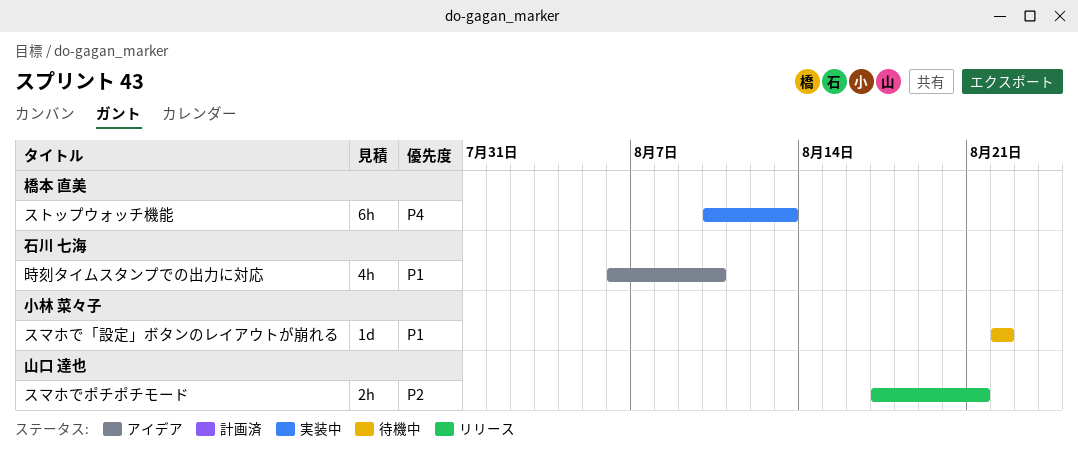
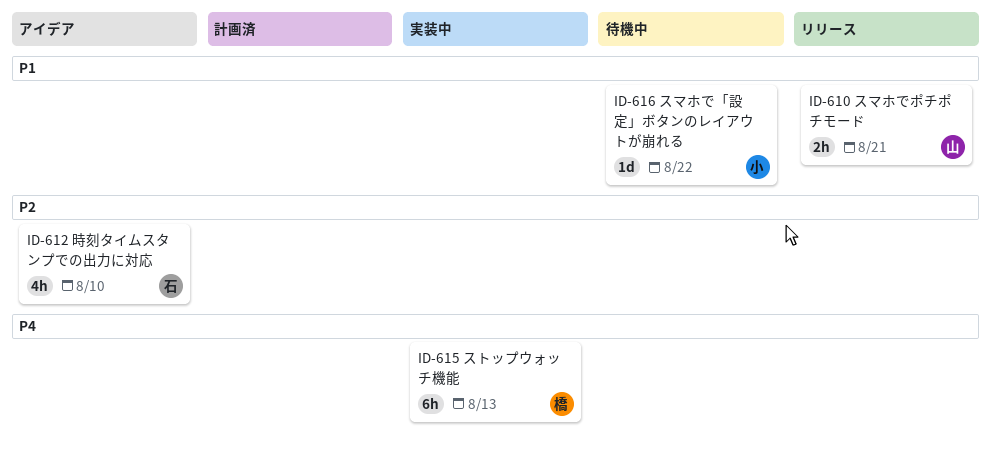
スマホでポチポチモード, priority: P2 -> P1
時刻タイムスタンプでの出力に対応, priority: P1 -> P2

